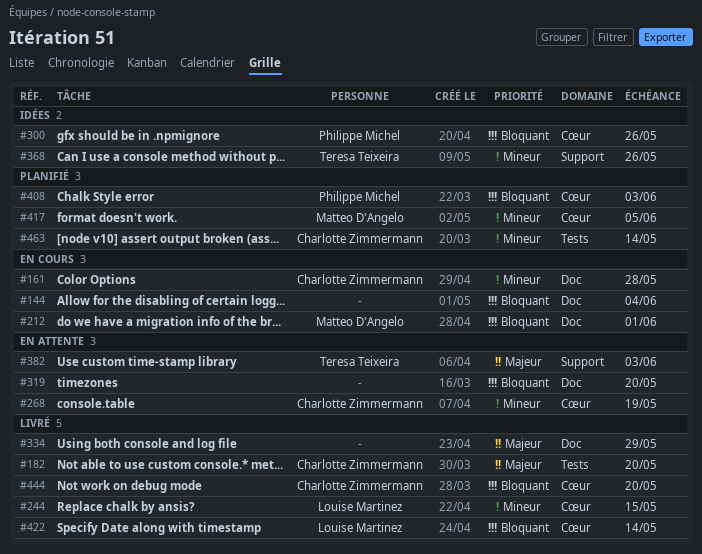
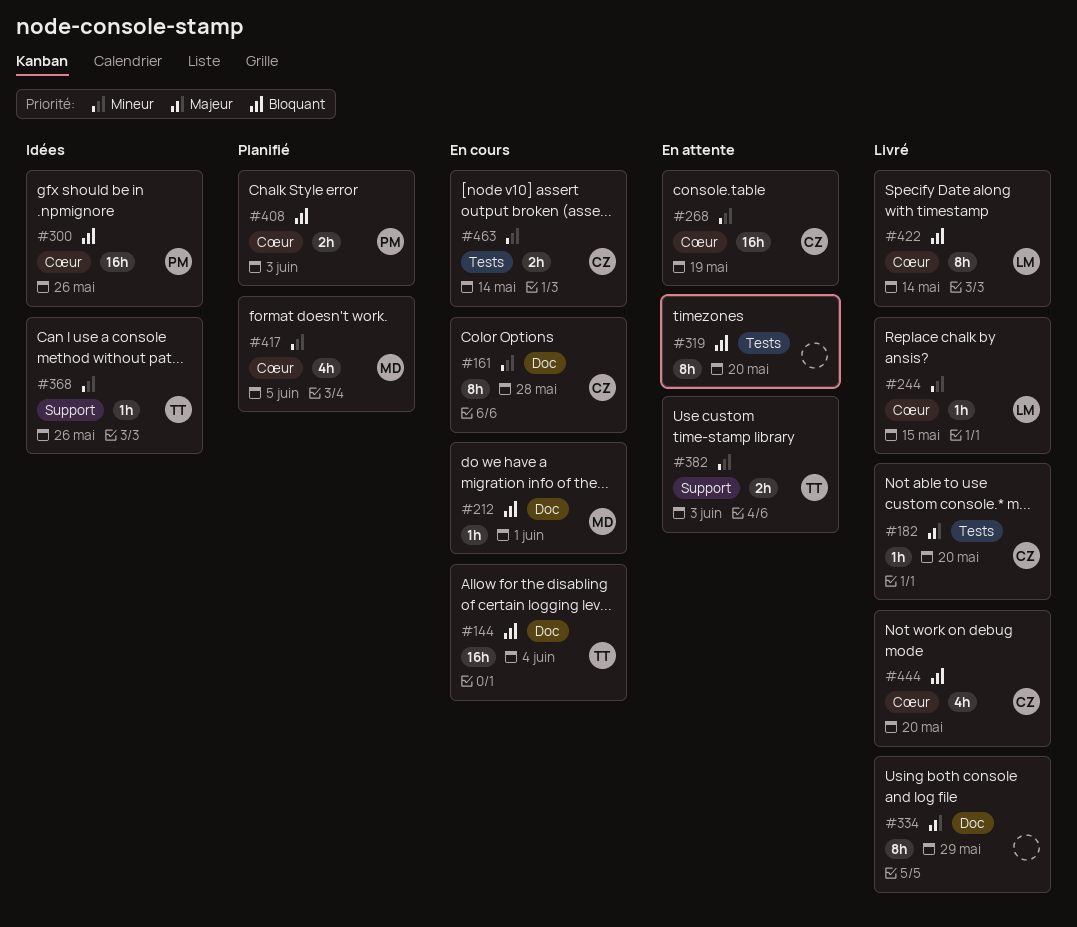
#144, owner: none -> Teresa Teixeira
#319, label: Doc -> Tests
#382, priority: Majeur -> Mineur
#463, status: Planifié -> En cours

